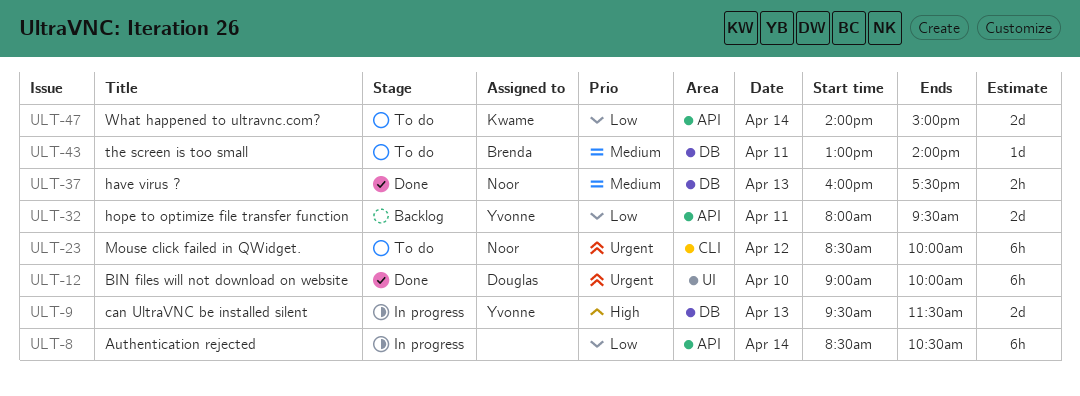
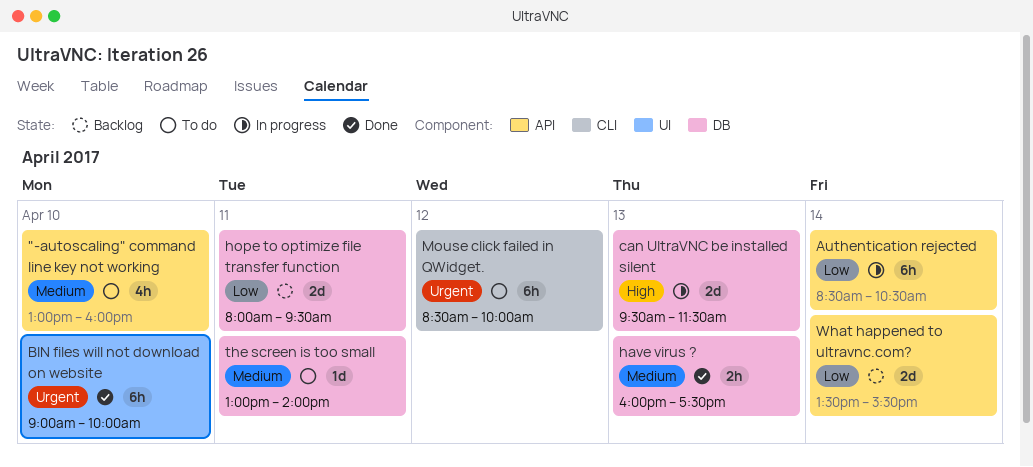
"-autoscaling" command line key not working: none -> present
hope to optimize file transfer function, label: API -> DB
What happened to ultravnc.com?, status: To do -> Backlog
What happened to ultravnc.com?, begins: 14:00 -> 13:30
What happened to ultravnc.com?, ends: 15:00 -> 15:30

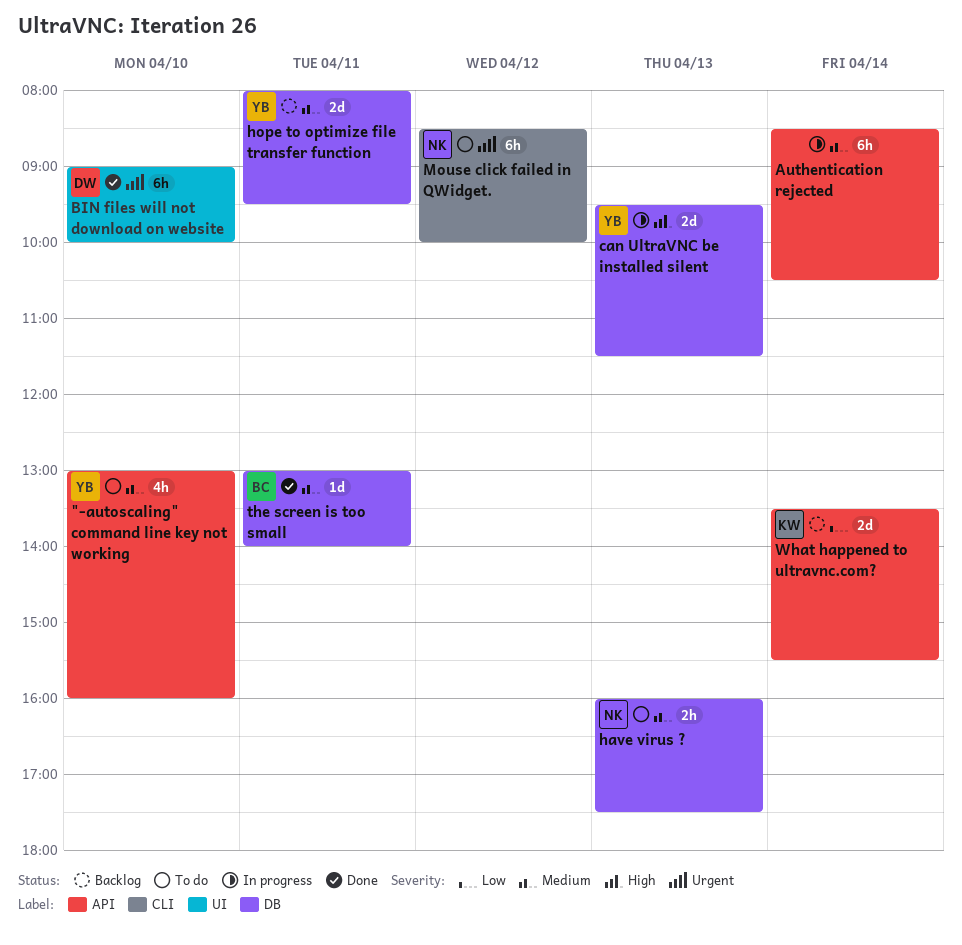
Authentication rejected, priority: Low -> Medium
have virus ?, status: Done -> To do
hope to optimize file transfer function, priority: Low -> Medium
the screen is too small, status: To do -> Done

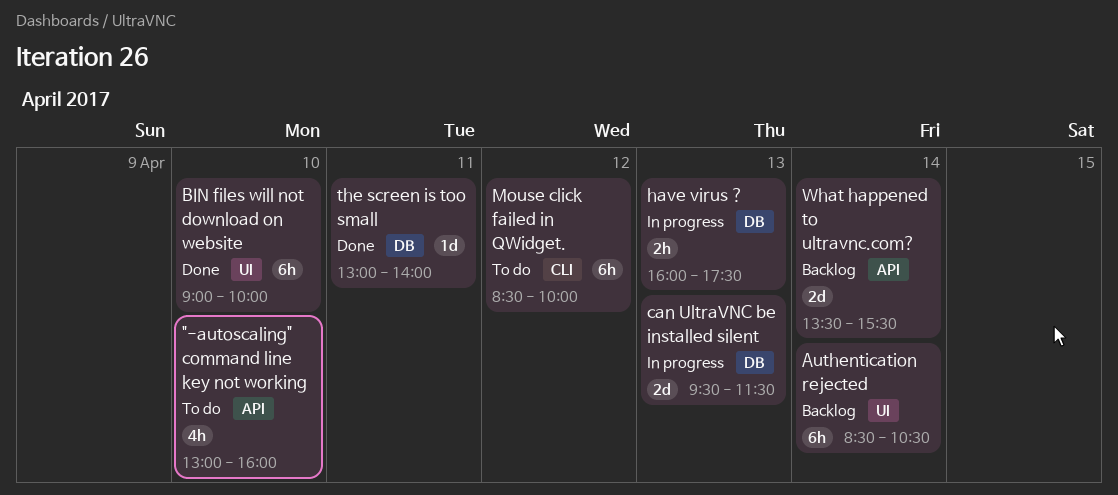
Authentication rejected, status: In progress -> Backlog
Authentication rejected, label: API -> UI
have virus ?, status: To do -> In progress
hope to optimize file transfer function: present -> none

